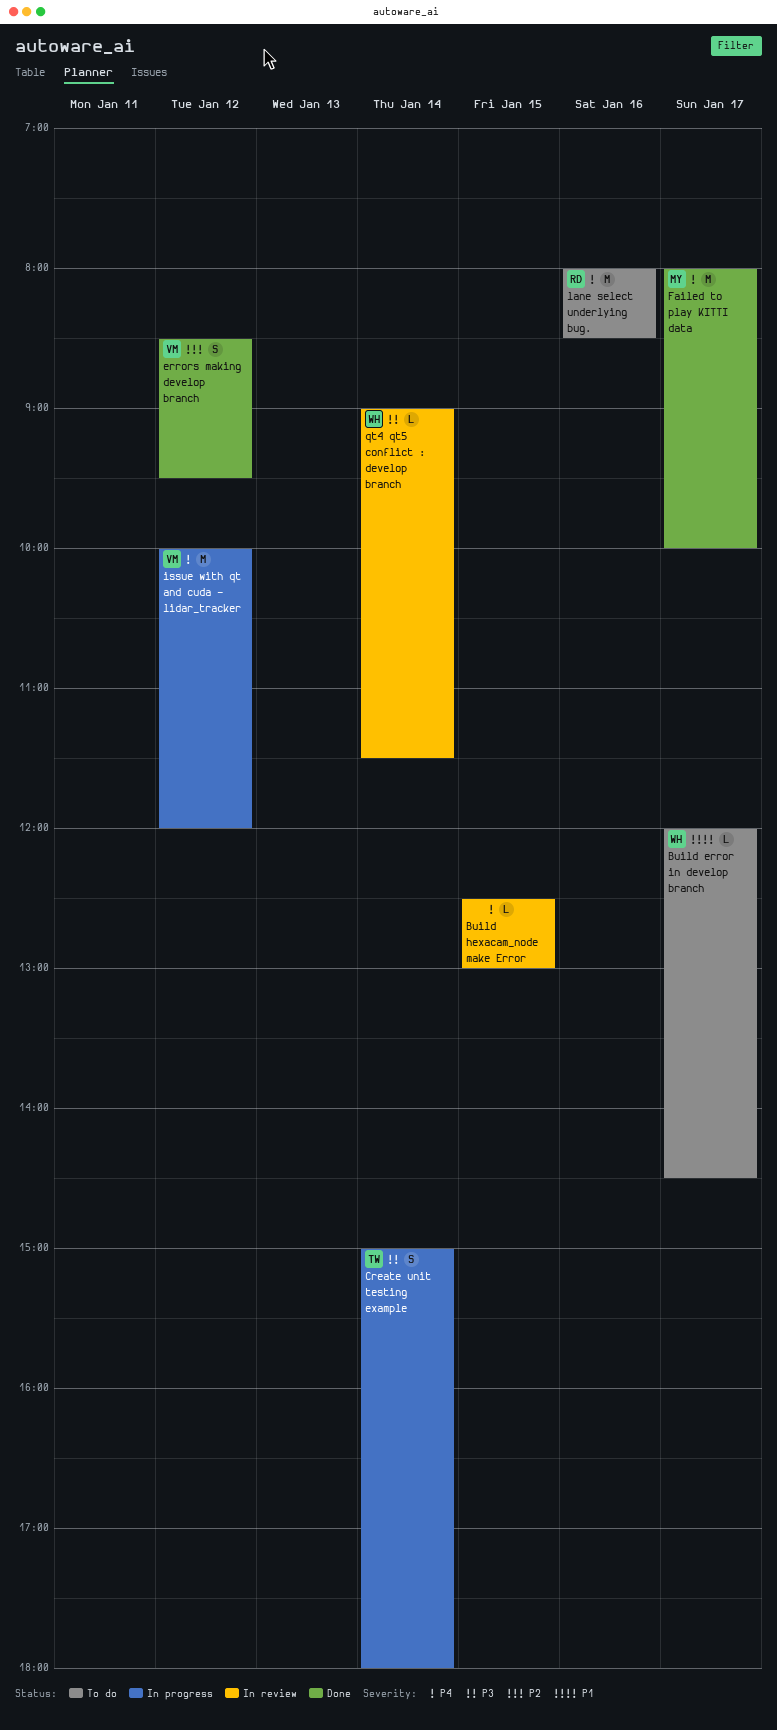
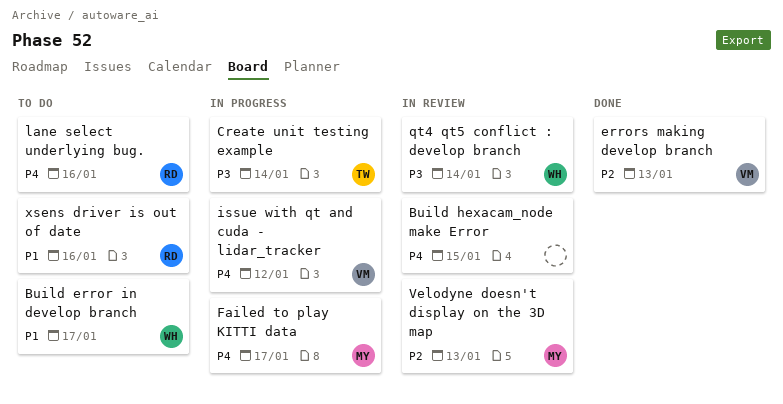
errors making develop branch, day: Jan 12 -> Jan 13
Failed to play KITTI data, status: Done -> In progress
Velodyne doesn't display on the 3D map: none -> present
xsens driver is out of date: none -> present

